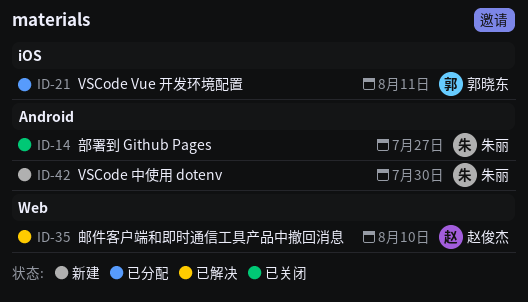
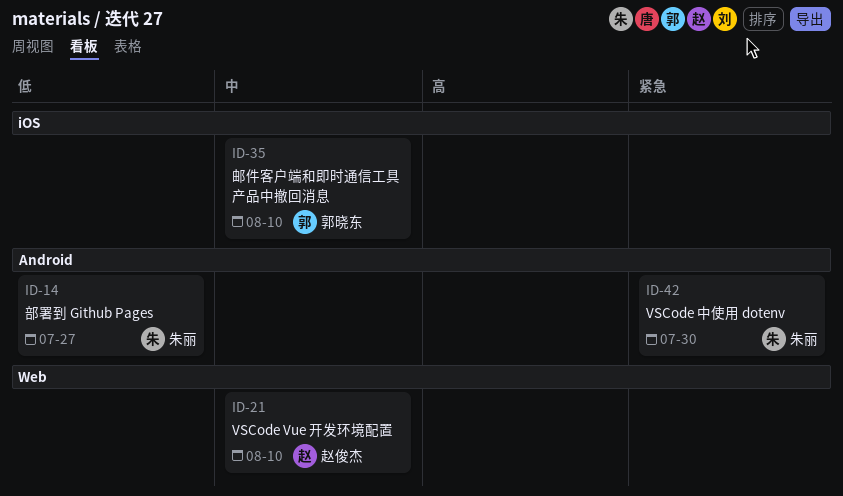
ID-21, owner: 郭晓东 -> 赵俊杰
ID-21, label: iOS -> Web
ID-21, due: Aug 11 -> Aug 10
ID-35, owner: 赵俊杰 -> 郭晓东
ID-35, label: Web -> iOS

